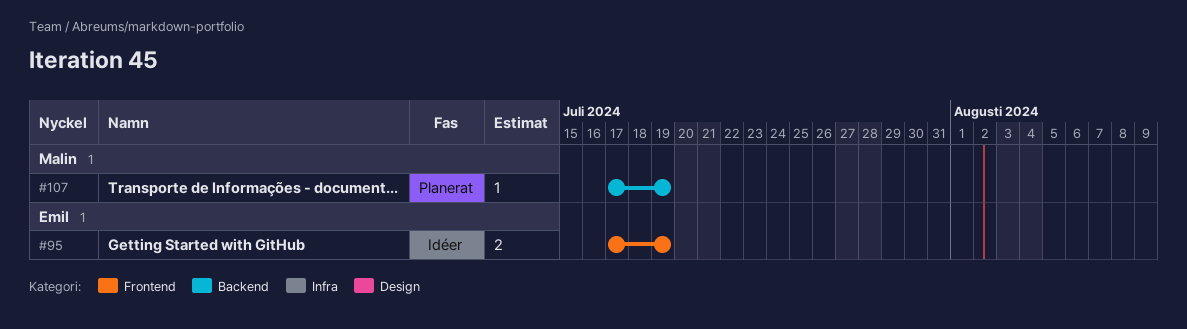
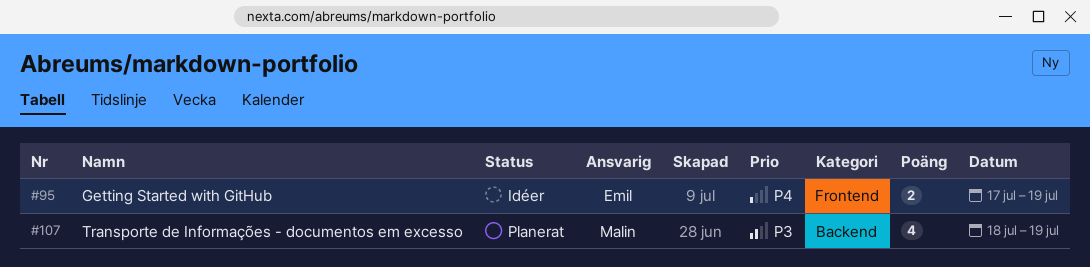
#107, estimate: 1 -> 4
#107, start: Jul 17 -> Jul 18

